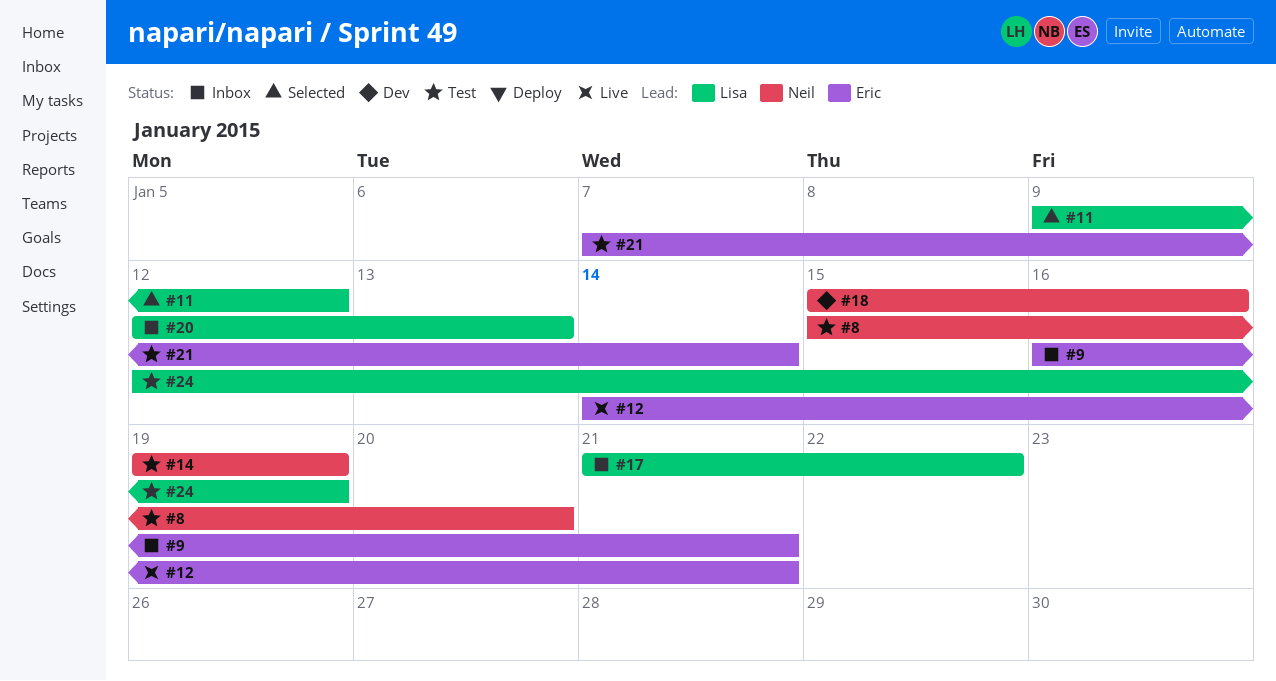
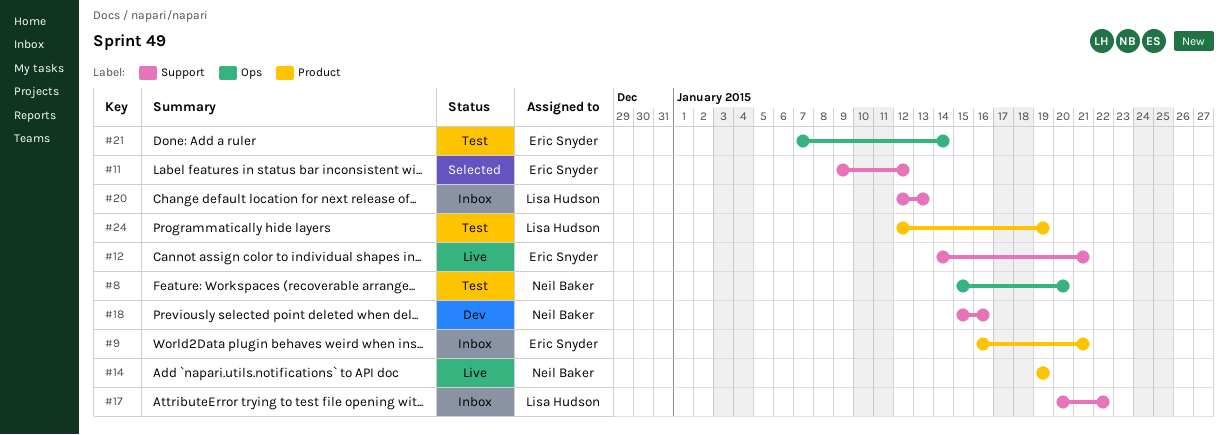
#11, owner: Lisa Hudson -> Eric Snyder
#14, status: Test -> Live
#17, start: Jan 21 -> Jan 20

